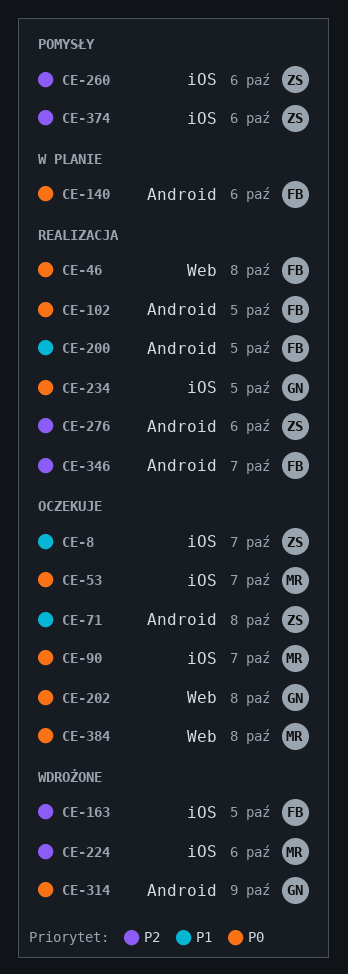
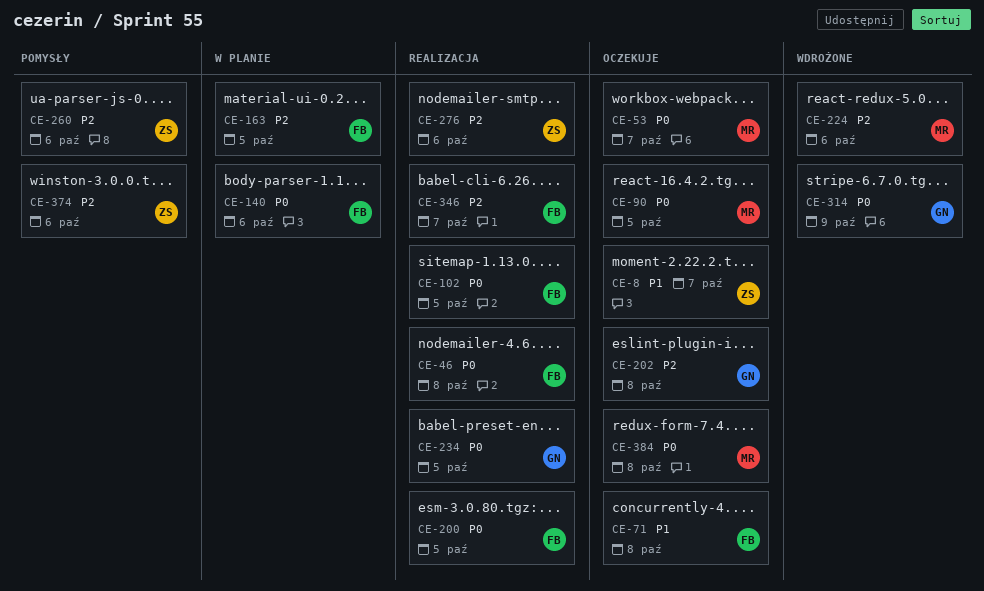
CE-71, owner: ZS -> FB
CE-90, due: Oct 7 -> Oct 5
CE-163, status: Wdrożone -> W planie
CE-200, priority: P1 -> P0
CE-202, priority: P0 -> P2

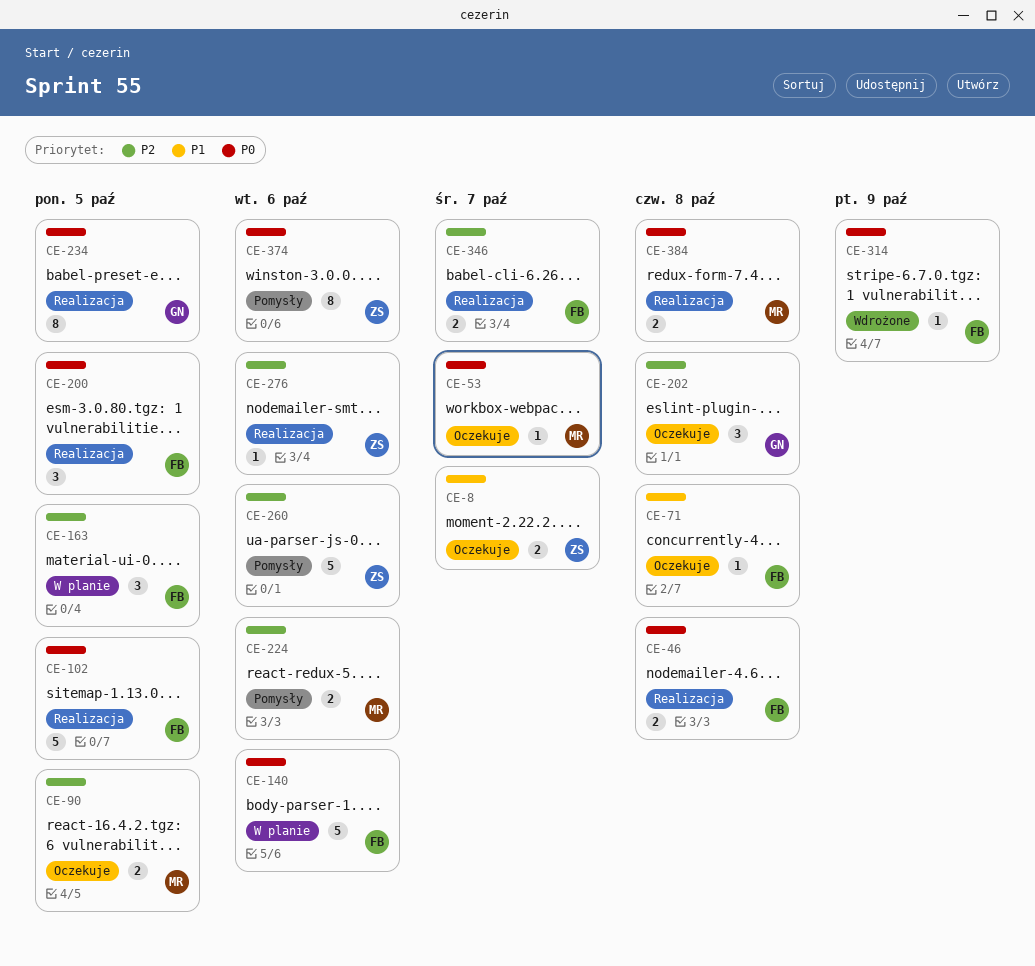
CE-90, priority: P0 -> P2
CE-224, status: Wdrożone -> Pomysły
CE-314, owner: GN -> FB
CE-374, priority: P2 -> P0
CE-384, status: Oczekuje -> Realizacja

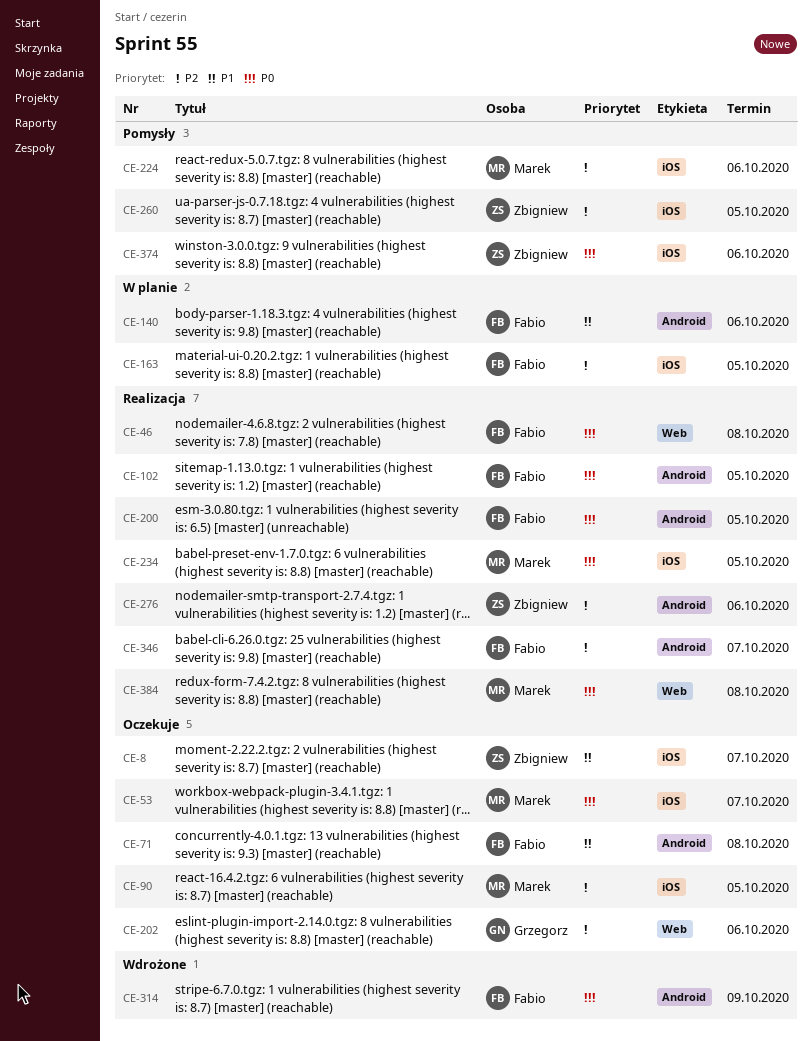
CE-140, priority: P0 -> P1
CE-202, due: Oct 8 -> Oct 6
CE-234, owner: Grzegorz -> Marek
CE-260, due: Oct 6 -> Oct 5

